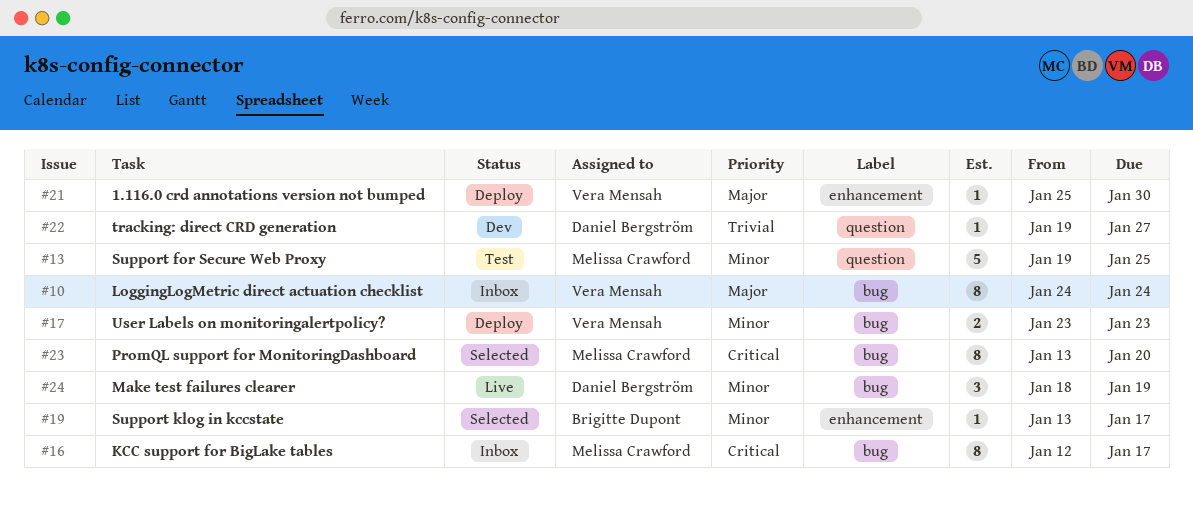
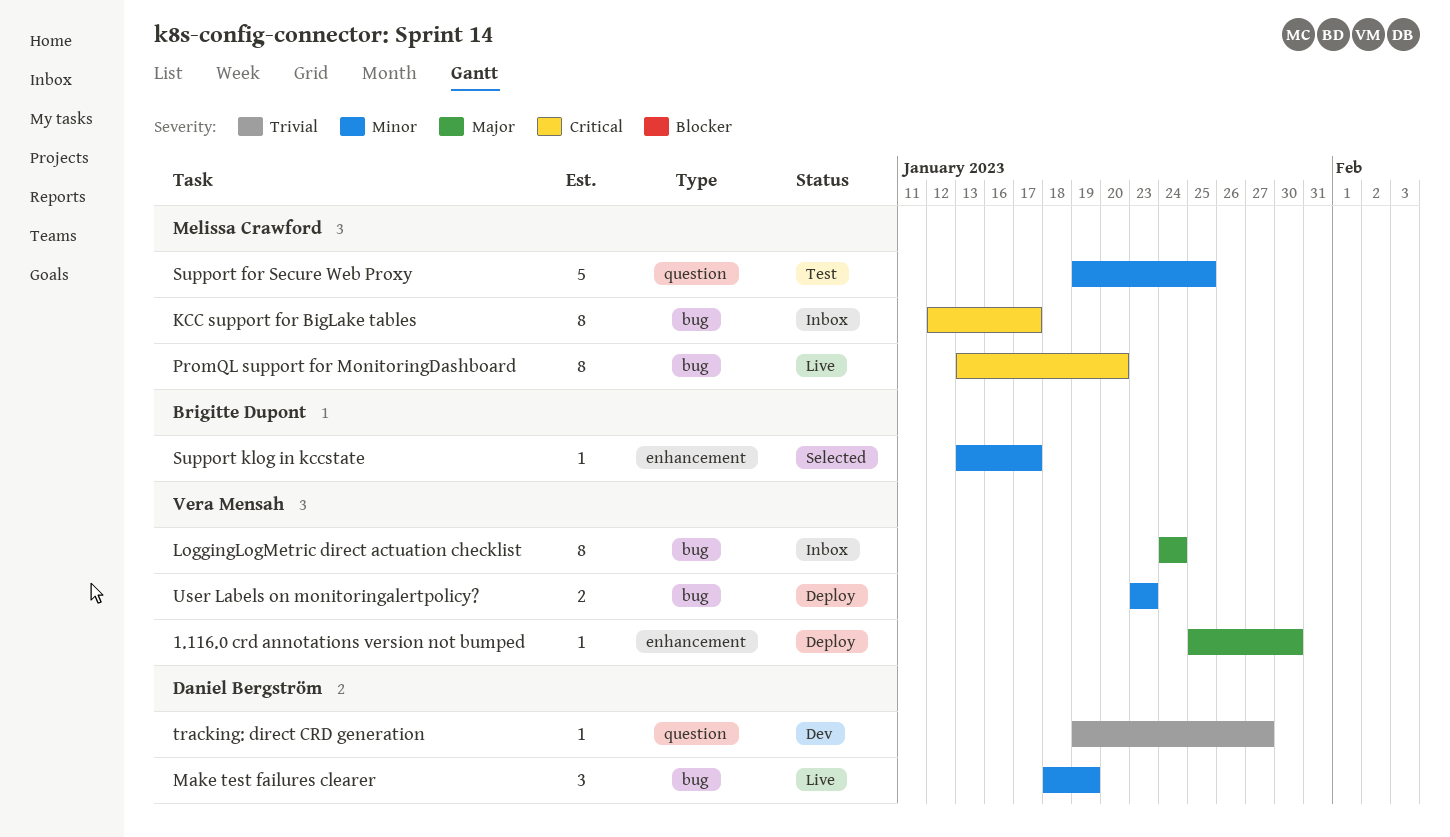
PromQL support for MonitoringDashboard, status: Selected -> Live

